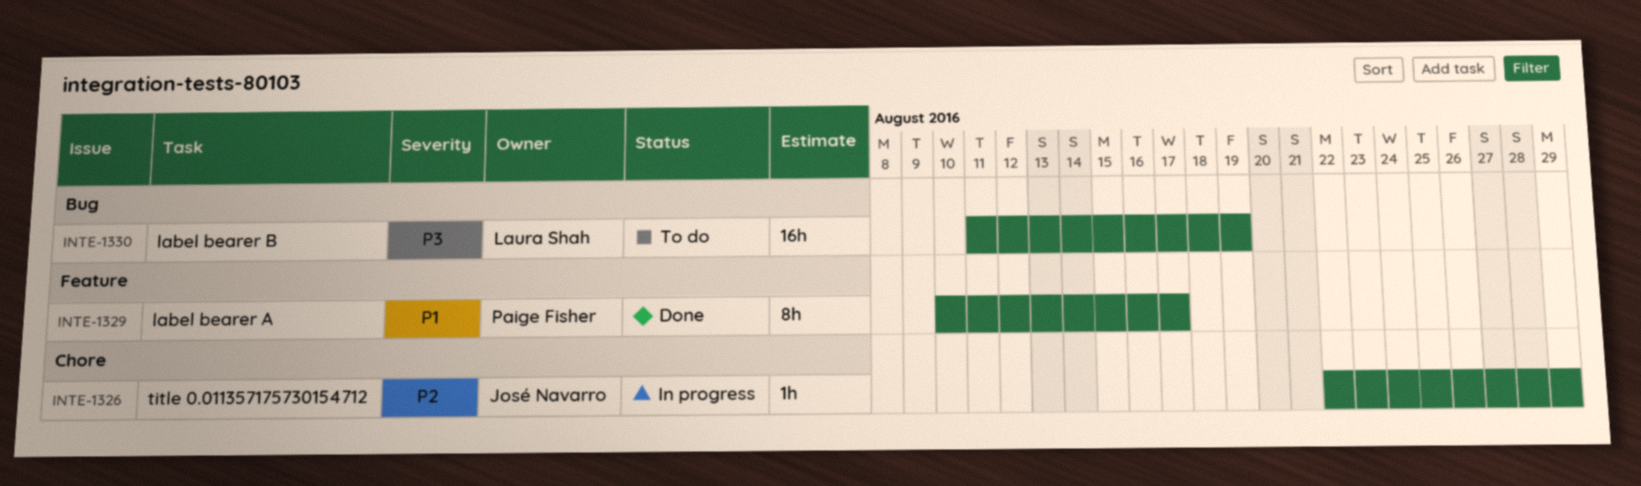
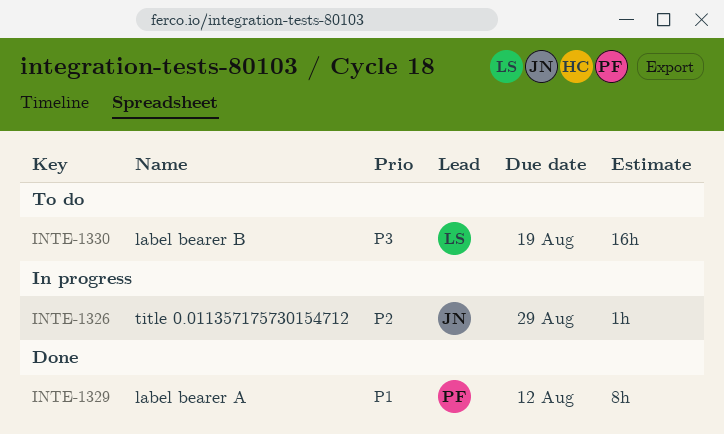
INTE-1329, due: Aug 17 -> Aug 12

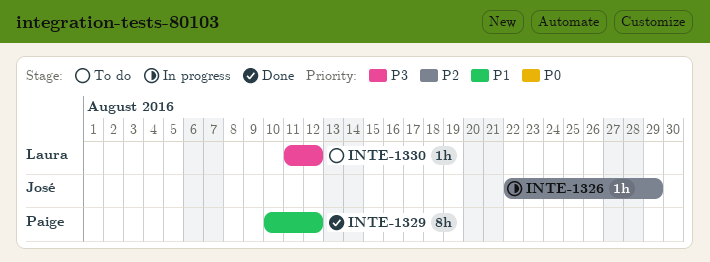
INTE-1330, estimate: 16h -> 1h
INTE-1330, due: Aug 19 -> Aug 12

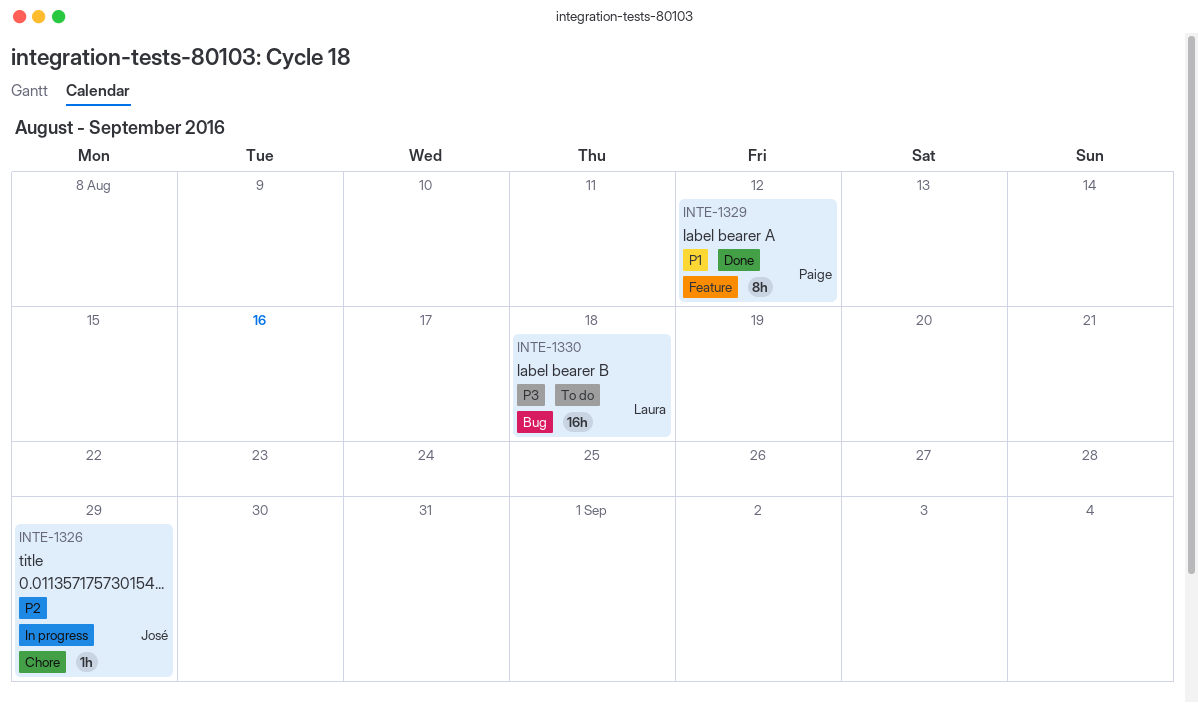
INTE-1330, estimate: 1h -> 16h
INTE-1330, due: Aug 12 -> Aug 18

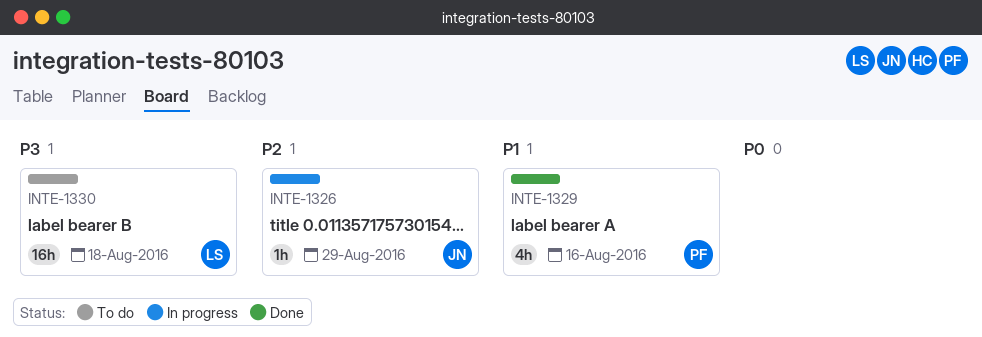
INTE-1329, estimate: 8h -> 4h
INTE-1329, due: Aug 12 -> Aug 16

